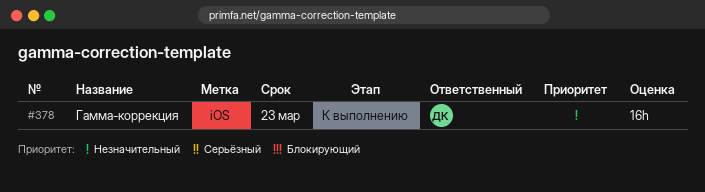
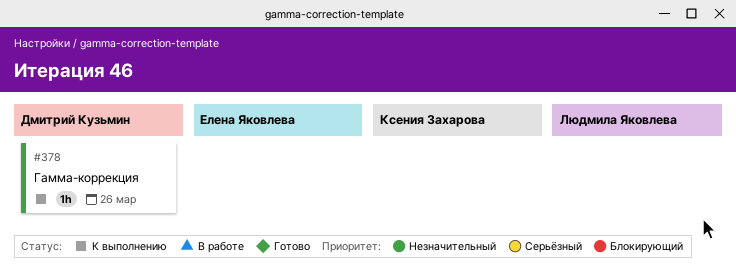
#378, estimate: 16h -> 1h
#378, due: Mar 23 -> Mar 26

